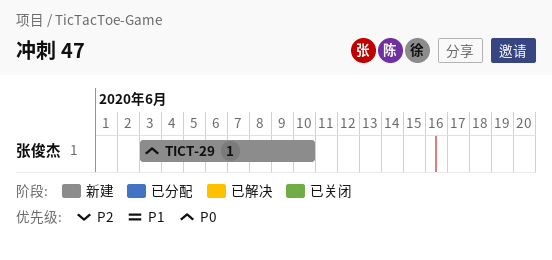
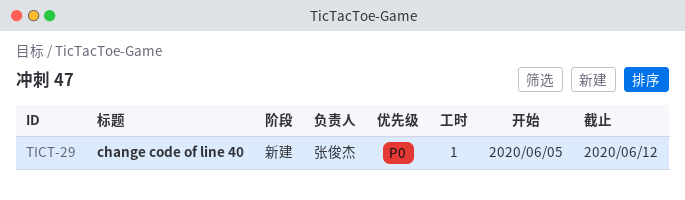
TICT-29, start: Jun 3 -> Jun 5
TICT-29, due: Jun 10 -> Jun 12

